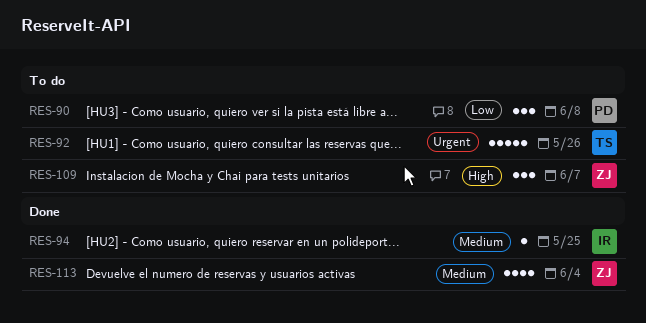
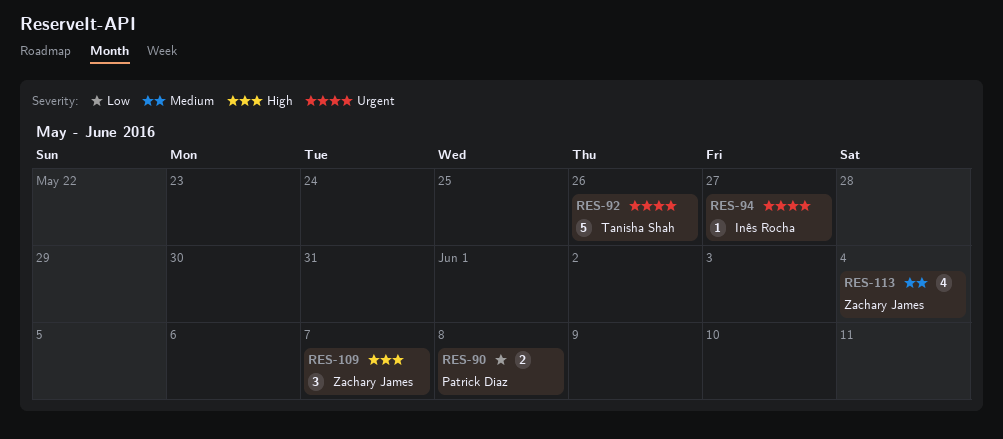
RES-90, estimate: 3 -> 2
RES-94, priority: Medium -> Urgent
RES-94, due: May 25 -> May 27

